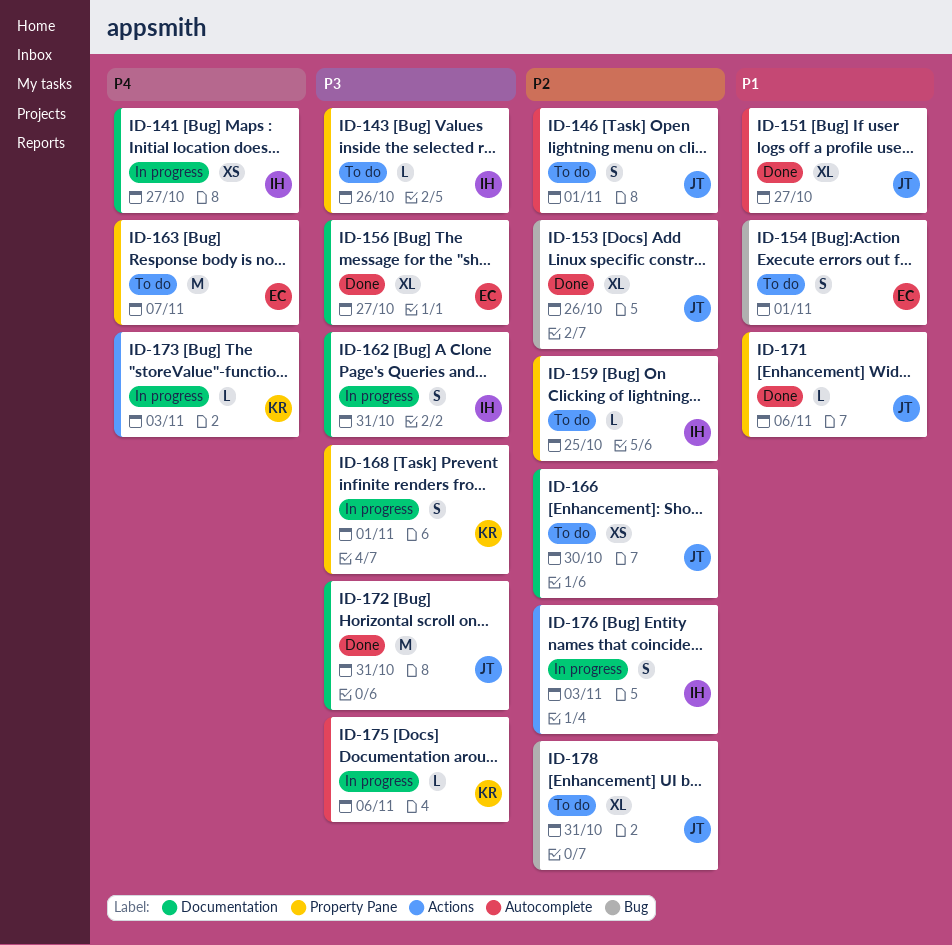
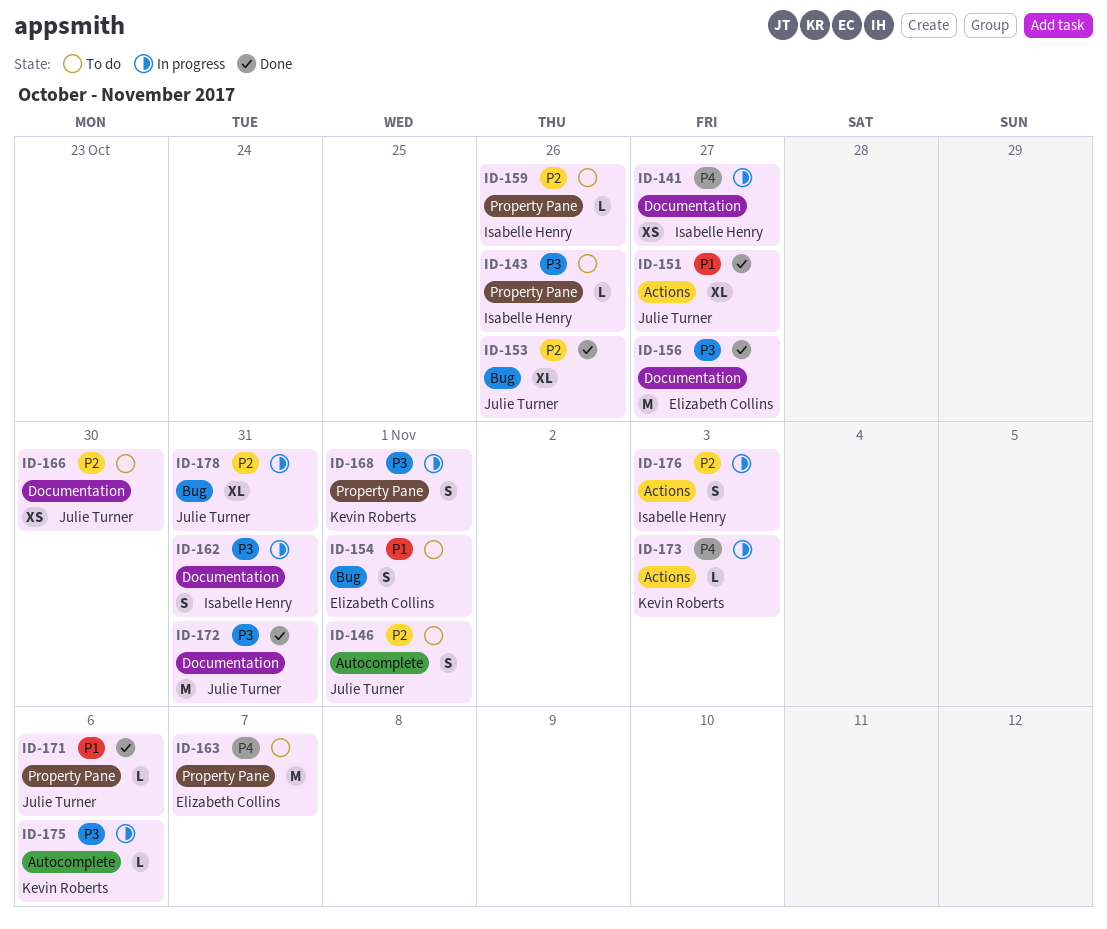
ID-151, label: Autocomplete -> Actions
ID-156, estimate: XL -> M
ID-159, due: Oct 25 -> Oct 26
ID-178, status: To do -> In progress

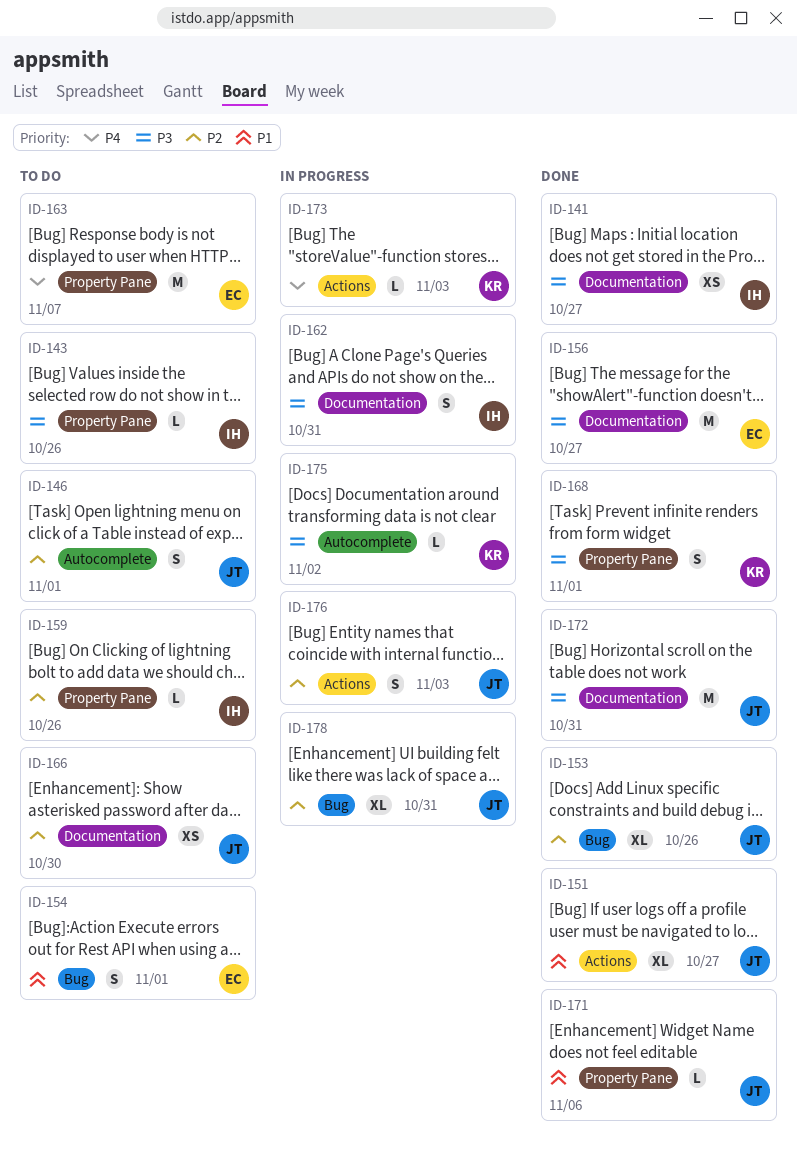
ID-141, status: In progress -> Done
ID-141, priority: P4 -> P3
ID-168, status: In progress -> Done
ID-175, due: Nov 6 -> Nov 2
ID-176, owner: Isabelle Henry -> Julie Turner

